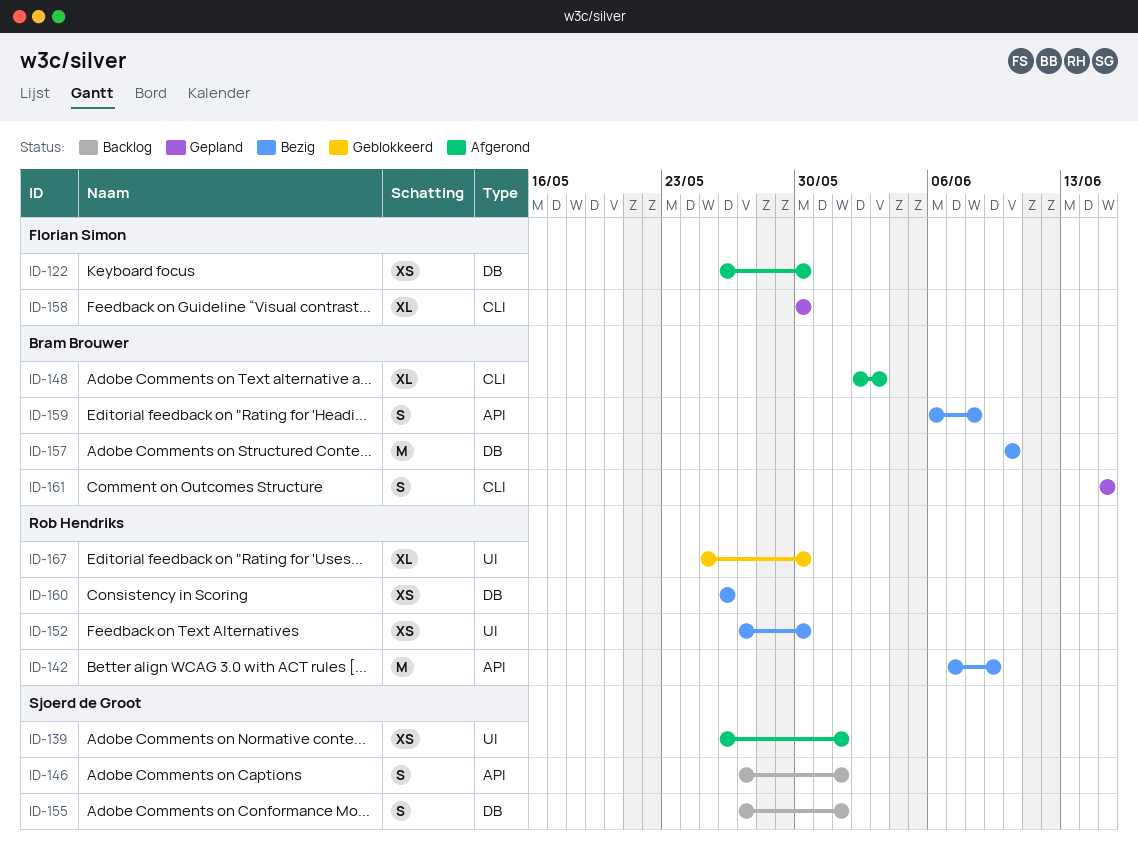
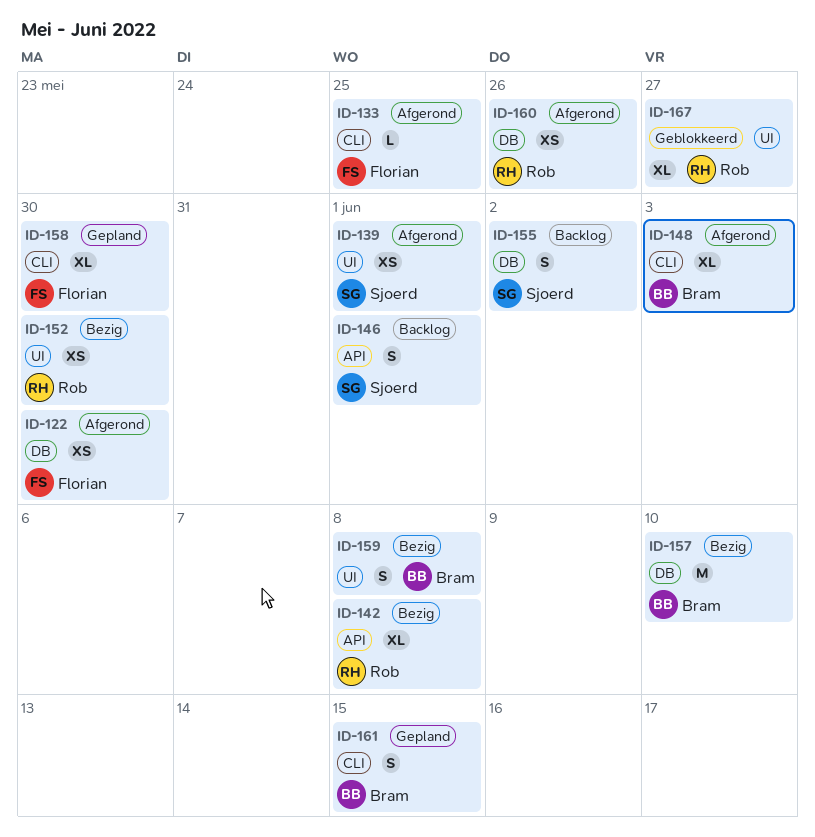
ID-133: none -> present
ID-142, estimate: M -> XL
ID-142, due: Jun 9 -> Jun 8
ID-155, due: Jun 1 -> Jun 2
ID-159, label: API -> UI
ID-160, status: Bezig -> Afgerond
ID-167, due: May 30 -> May 27

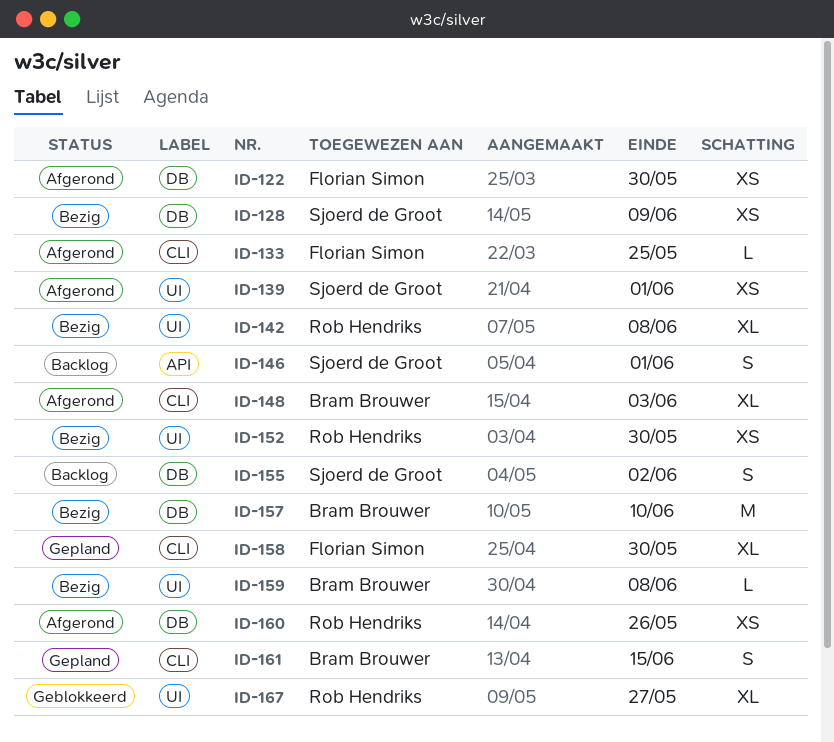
ID-128: none -> present
ID-142, label: API -> UI
ID-159, estimate: S -> L

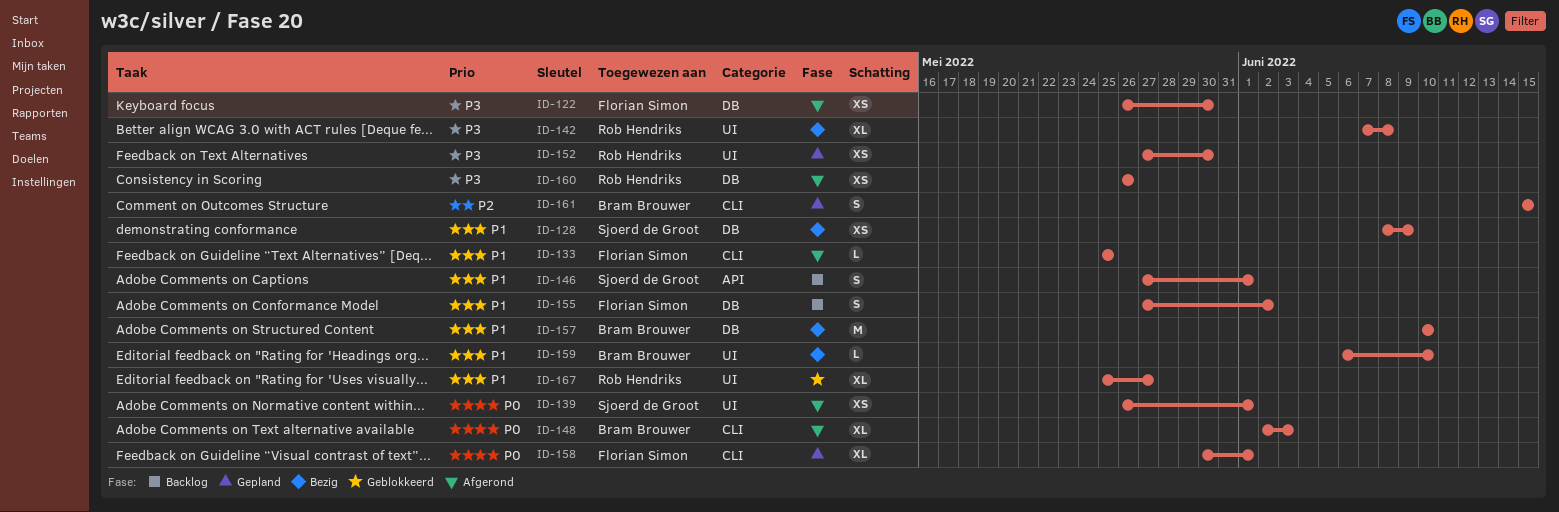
ID-152, status: Bezig -> Gepland
ID-155, owner: Sjoerd de Groot -> Florian Simon
ID-158, due: May 30 -> Jun 1
ID-159, due: Jun 8 -> Jun 10

